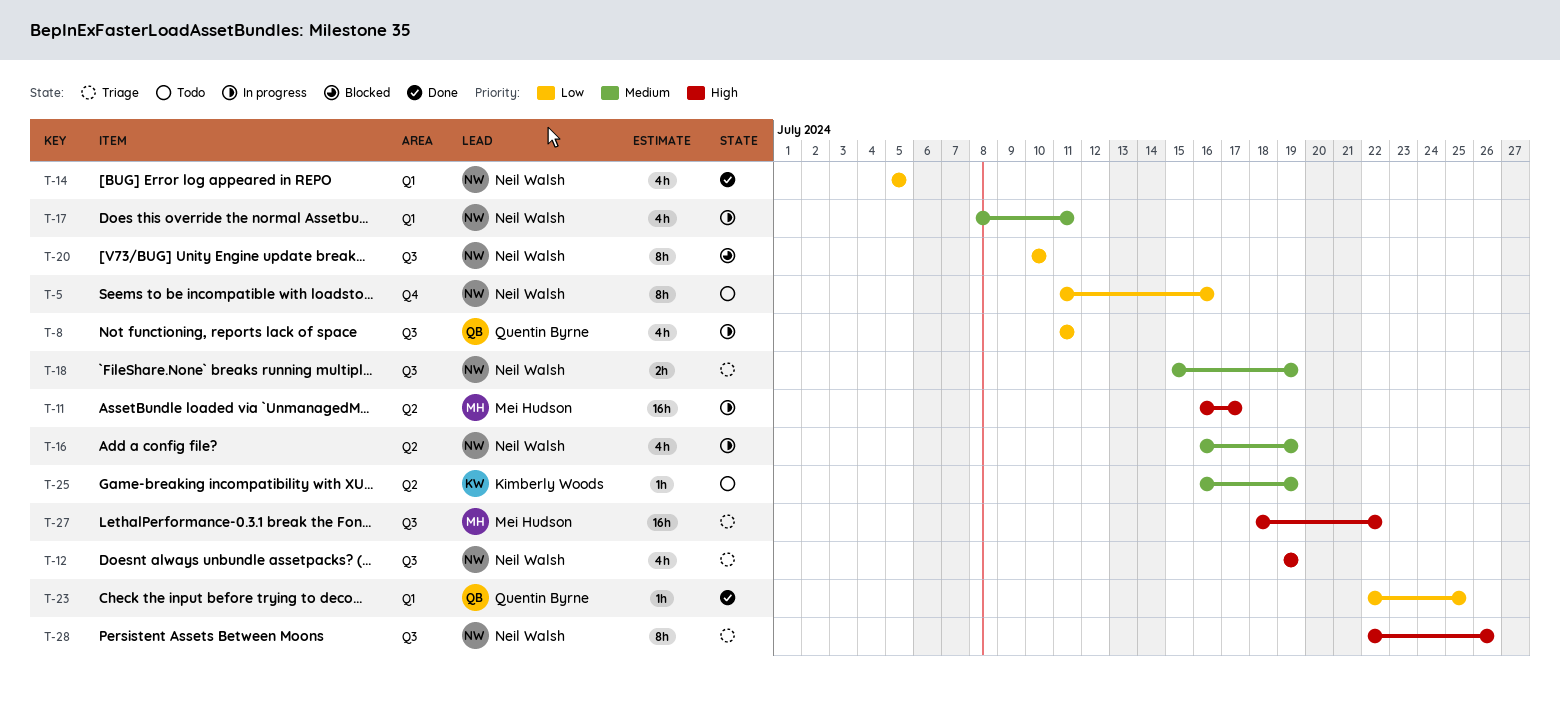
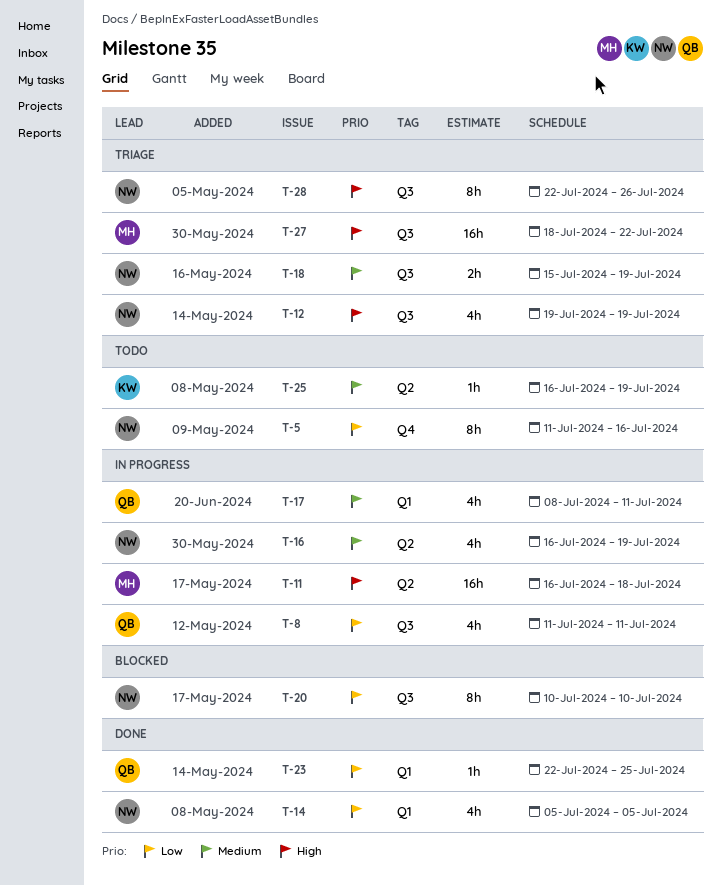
T-11, due: Jul 17 -> Jul 18
T-17, owner: Neil Walsh -> Quentin Byrne

